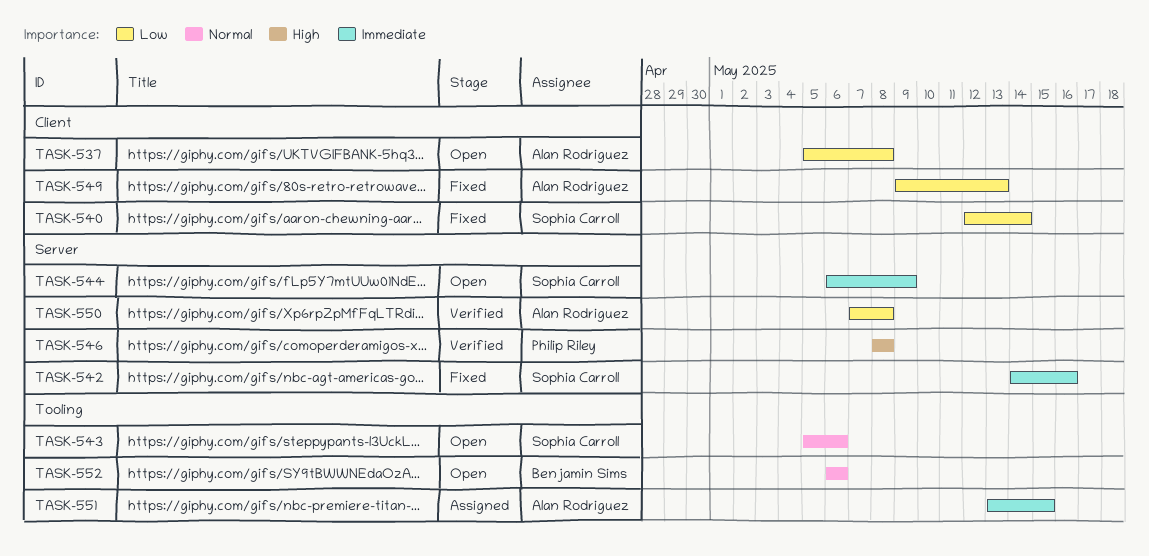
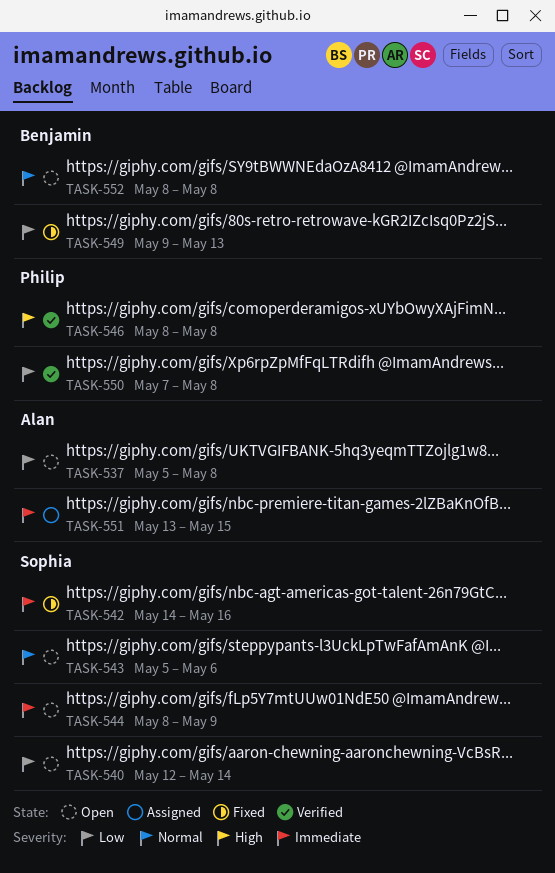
TASK-540, status: Fixed -> Open
TASK-544, start: May 6 -> May 8
TASK-549, owner: Alan Rodriguez -> Benjamin Sims
TASK-550, owner: Alan Rodriguez -> Philip Riley
TASK-552, start: May 6 -> May 8
TASK-552, due: May 6 -> May 8

